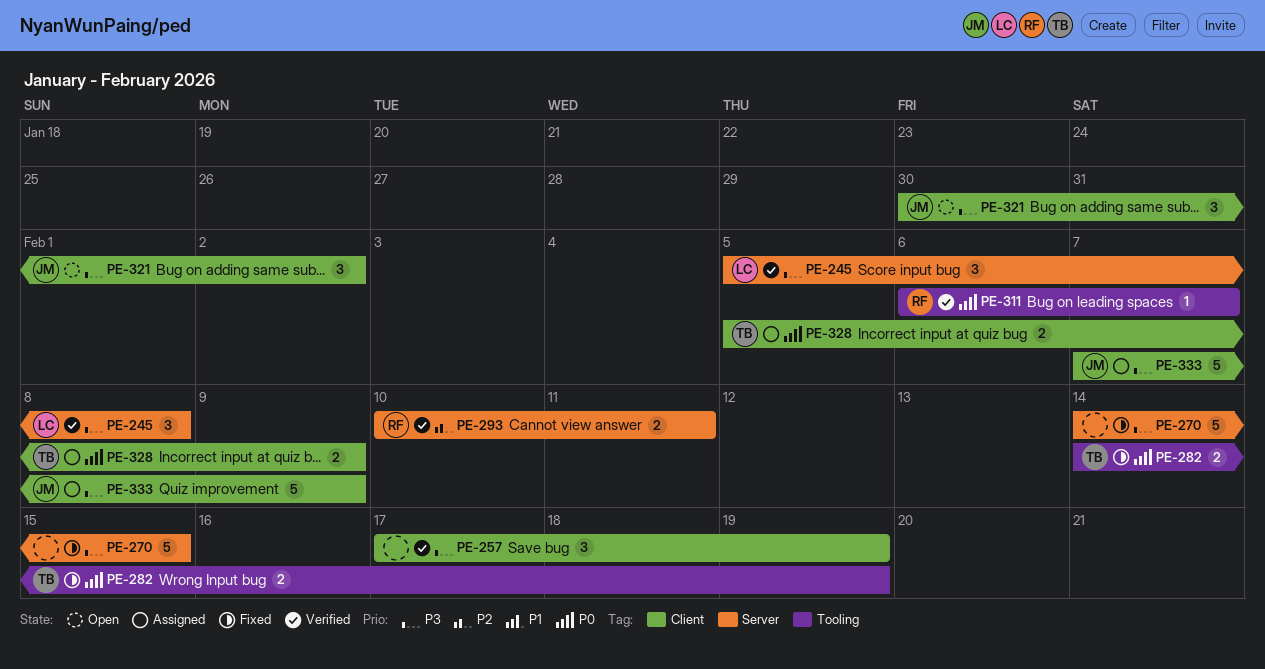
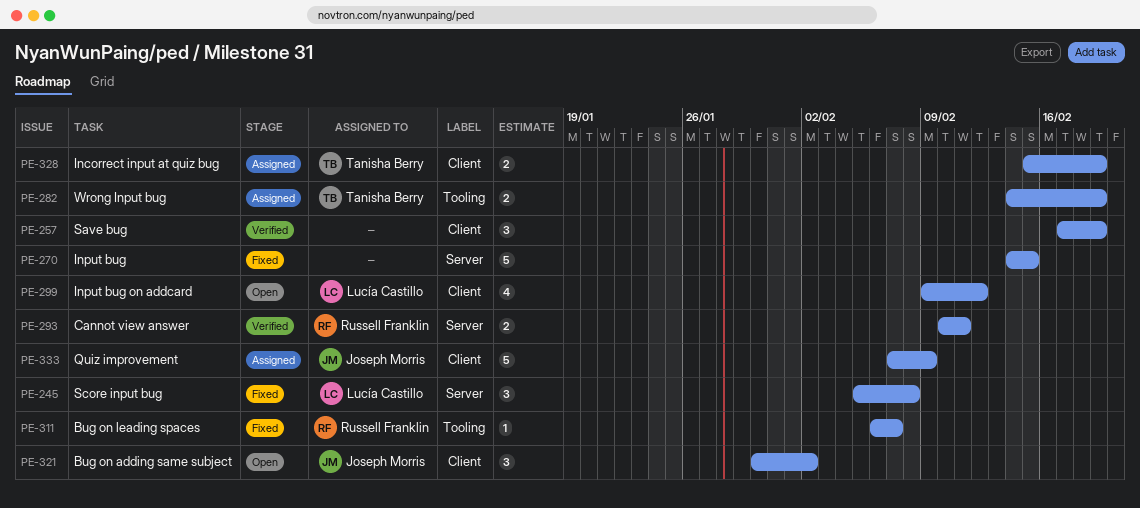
PE-245, status: Verified -> Fixed
PE-282, status: Fixed -> Assigned
PE-299: none -> present
PE-311, status: Verified -> Fixed
PE-328, start: Feb 5 -> Feb 15
PE-328, due: Feb 9 -> Feb 19

